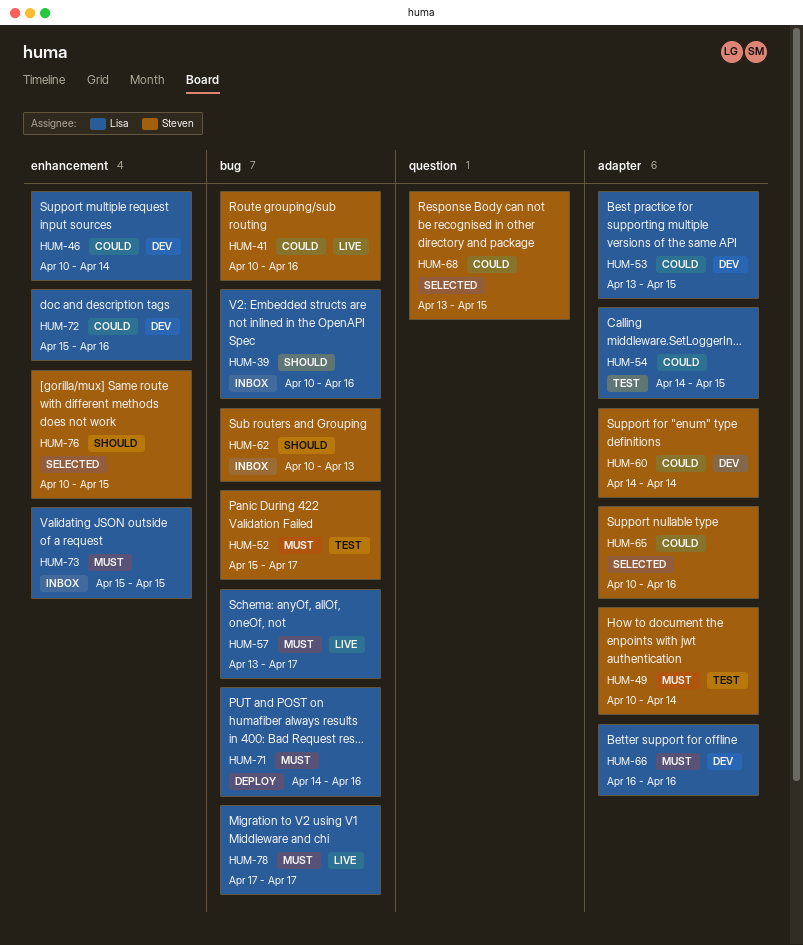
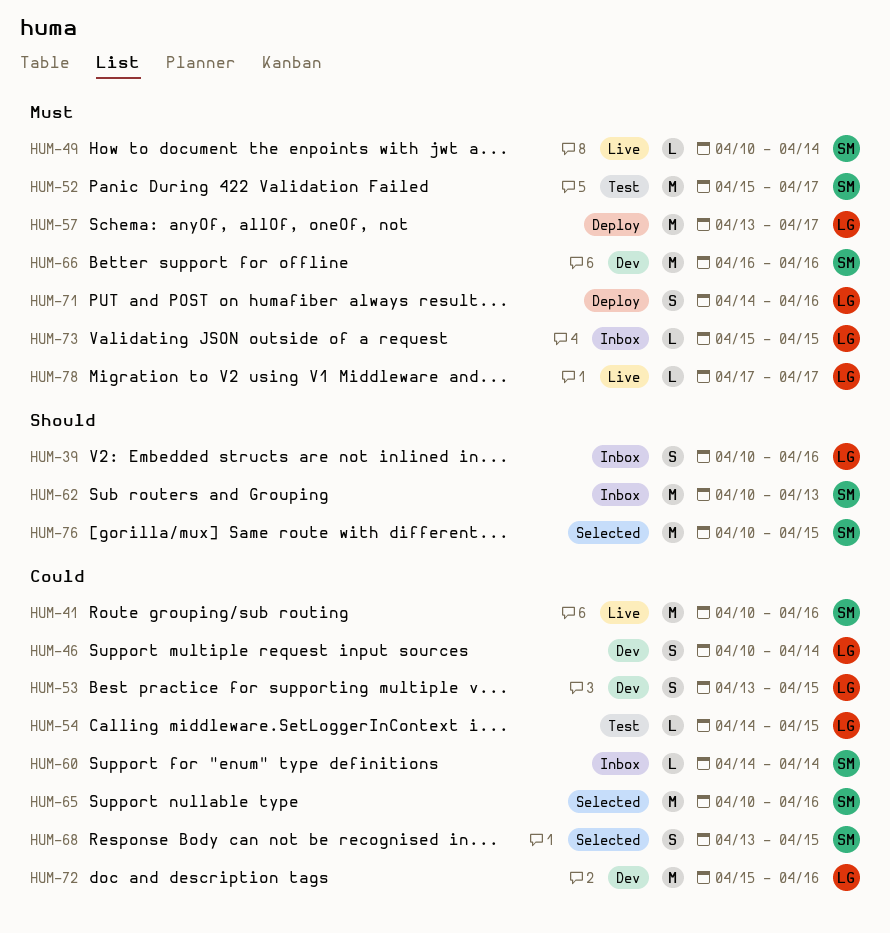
HUM-49, status: Test -> Live
HUM-57, status: Live -> Deploy
HUM-60, status: Dev -> Inbox
HUM-66, owner: Lisa -> Steven

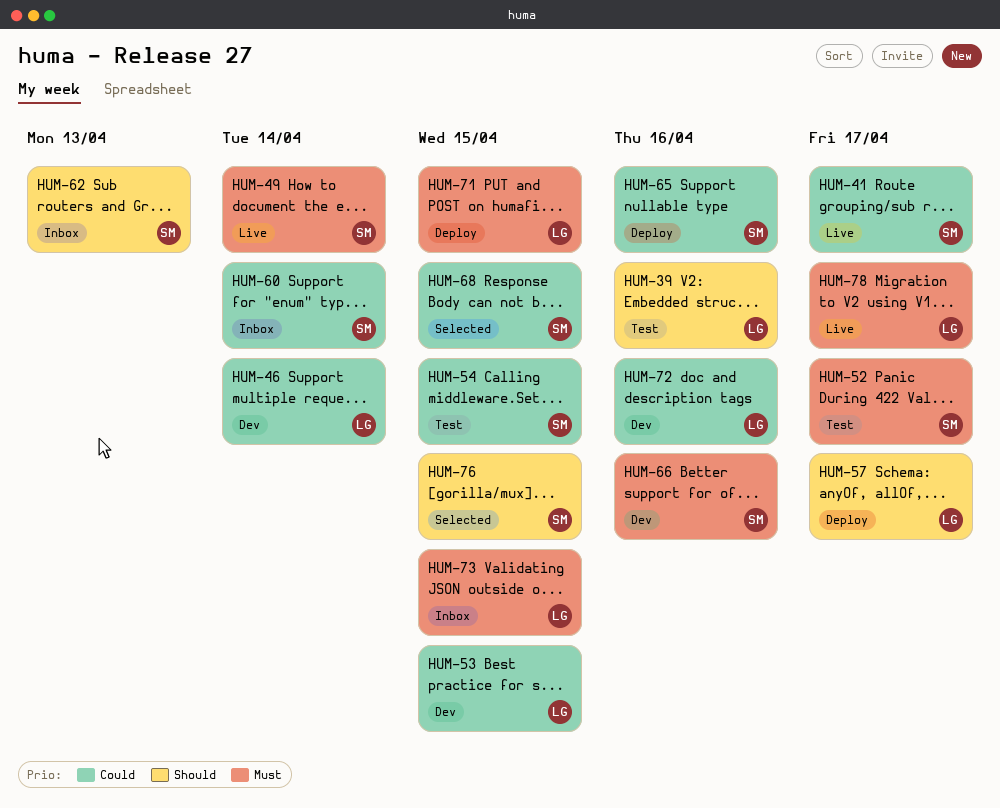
HUM-39, status: Inbox -> Test
HUM-41, due: Apr 16 -> Apr 17
HUM-54, owner: LG -> SM
HUM-57, priority: Must -> Should
HUM-65, status: Selected -> Deploy
HUM-71, due: Apr 16 -> Apr 15

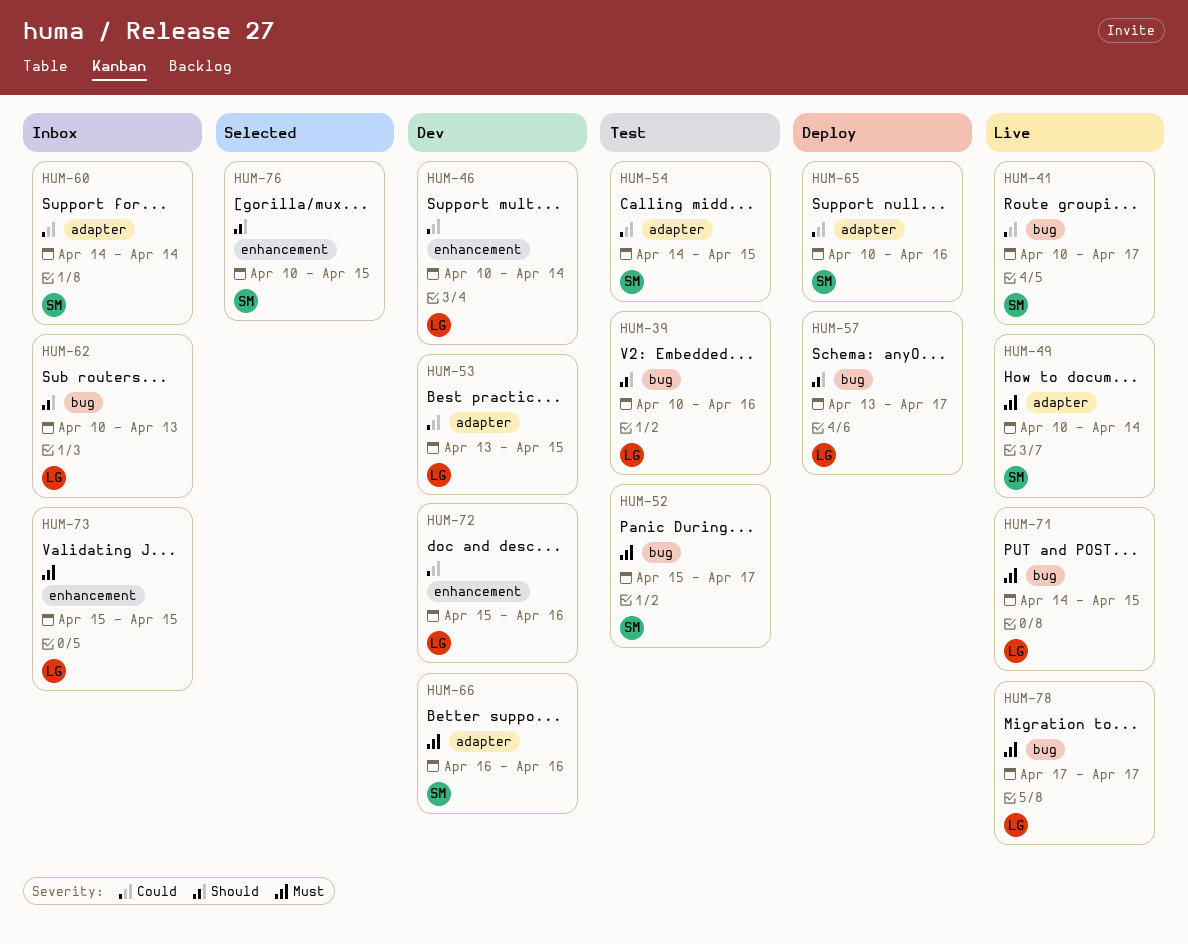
HUM-62, owner: SM -> LG
HUM-68: present -> none
HUM-71, status: Deploy -> Live

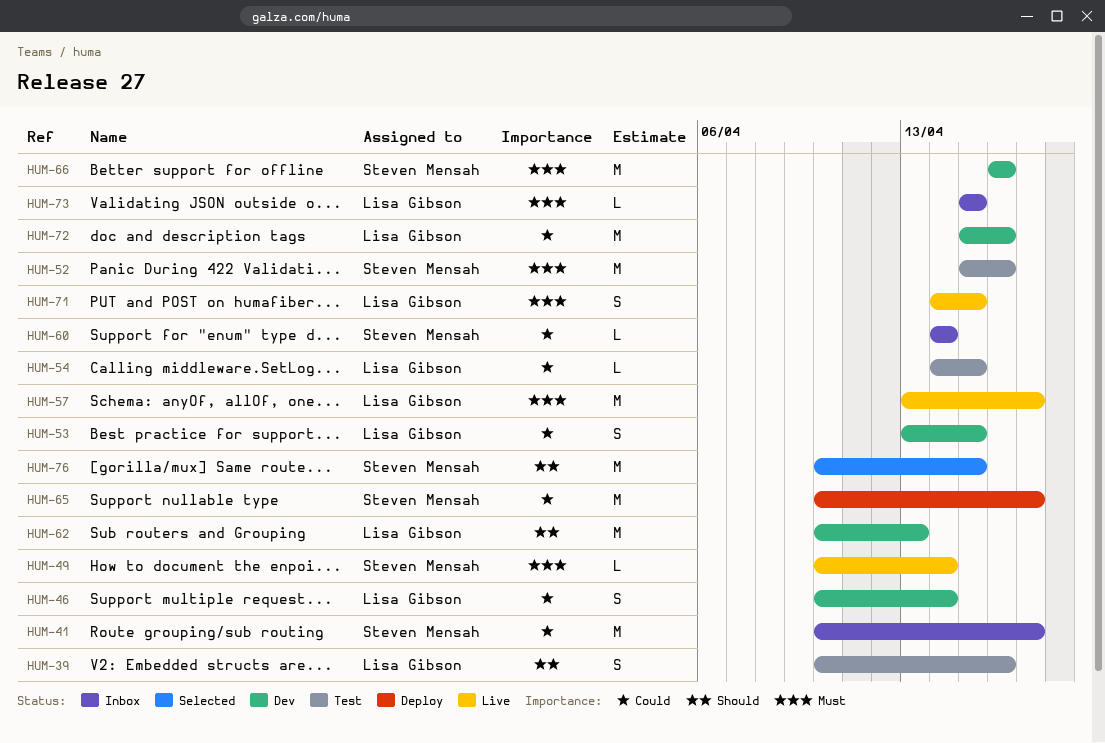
HUM-41, status: Live -> Inbox
HUM-52, due: Apr 17 -> Apr 16
HUM-54, owner: Steven Mensah -> Lisa Gibson
HUM-57, status: Deploy -> Live
HUM-57, priority: Should -> Must
HUM-62, status: Inbox -> Dev
HUM-65, due: Apr 16 -> Apr 17
HUM-78: present -> none

